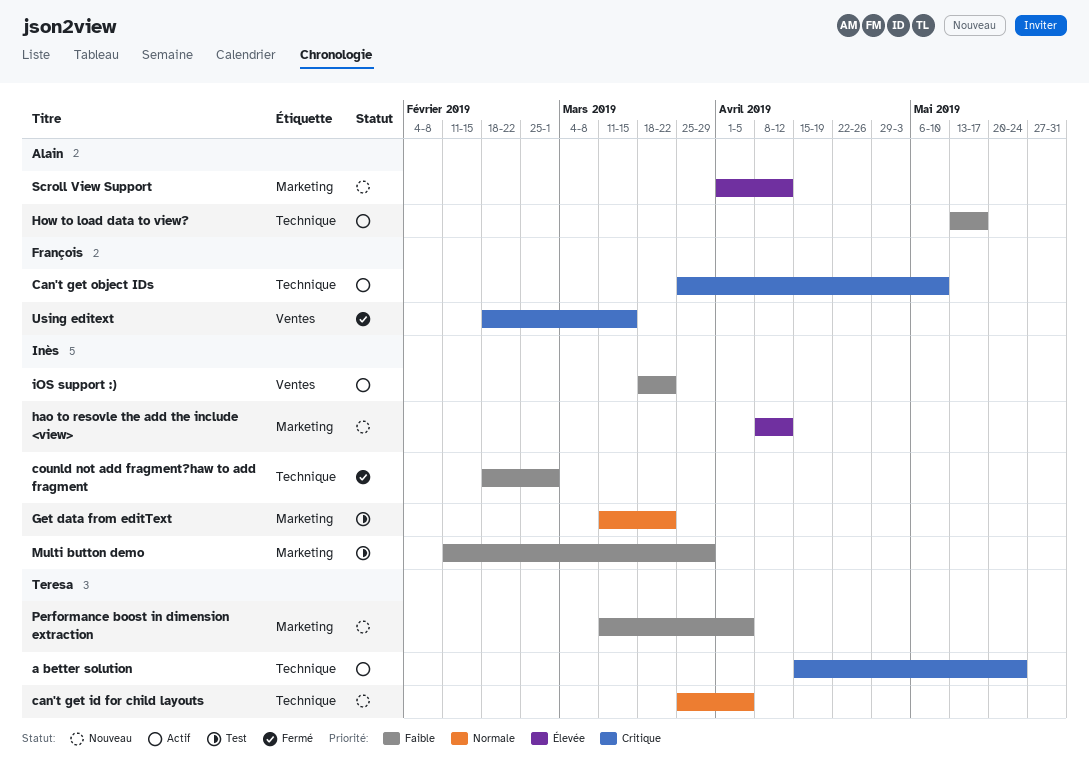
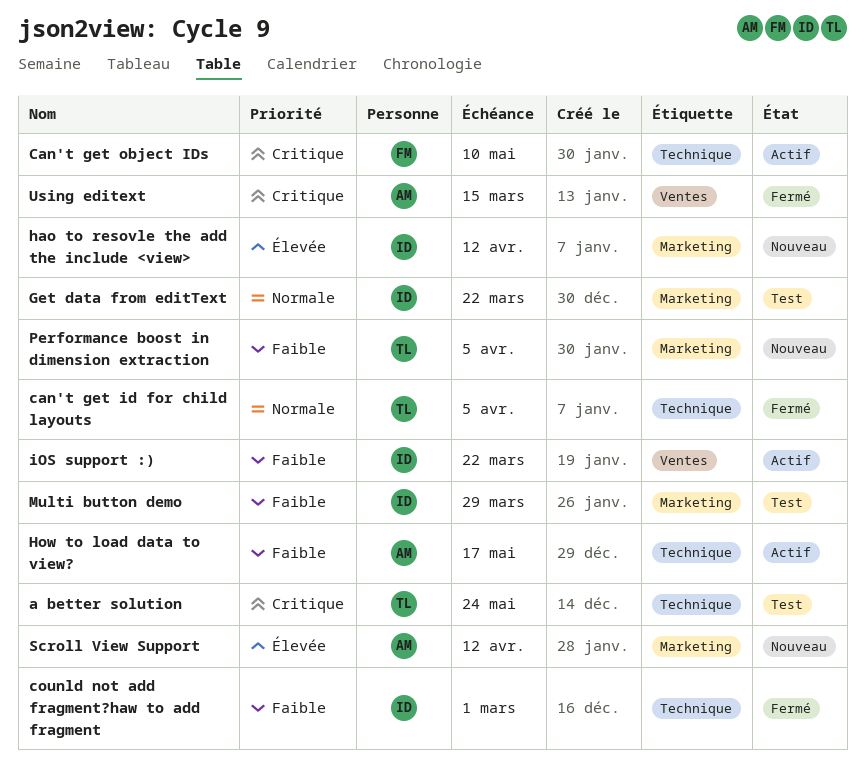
a better solution, status: Actif -> Test
can't get id for child layouts, status: Nouveau -> Fermé
Using editext, owner: François -> Alain

